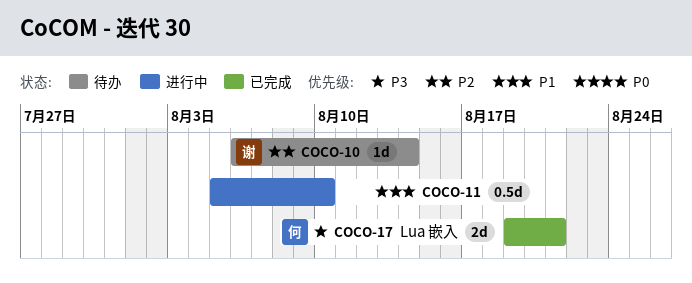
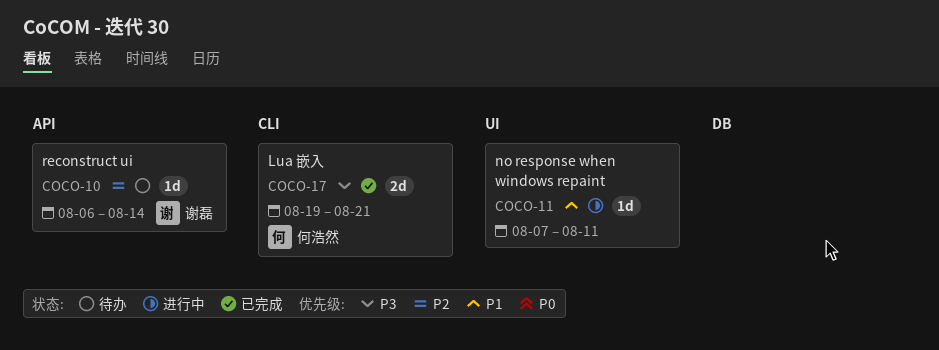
COCO-11, estimate: 0.5d -> 1d
COCO-11, start: Aug 5 -> Aug 7
COCO-11, due: Aug 10 -> Aug 11

